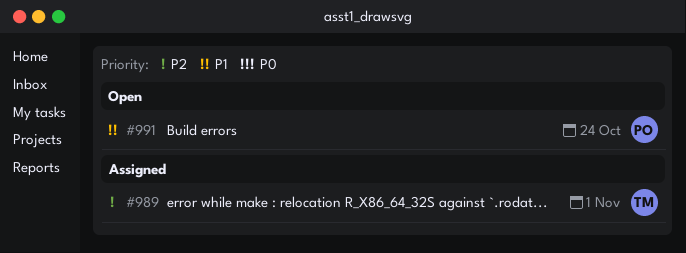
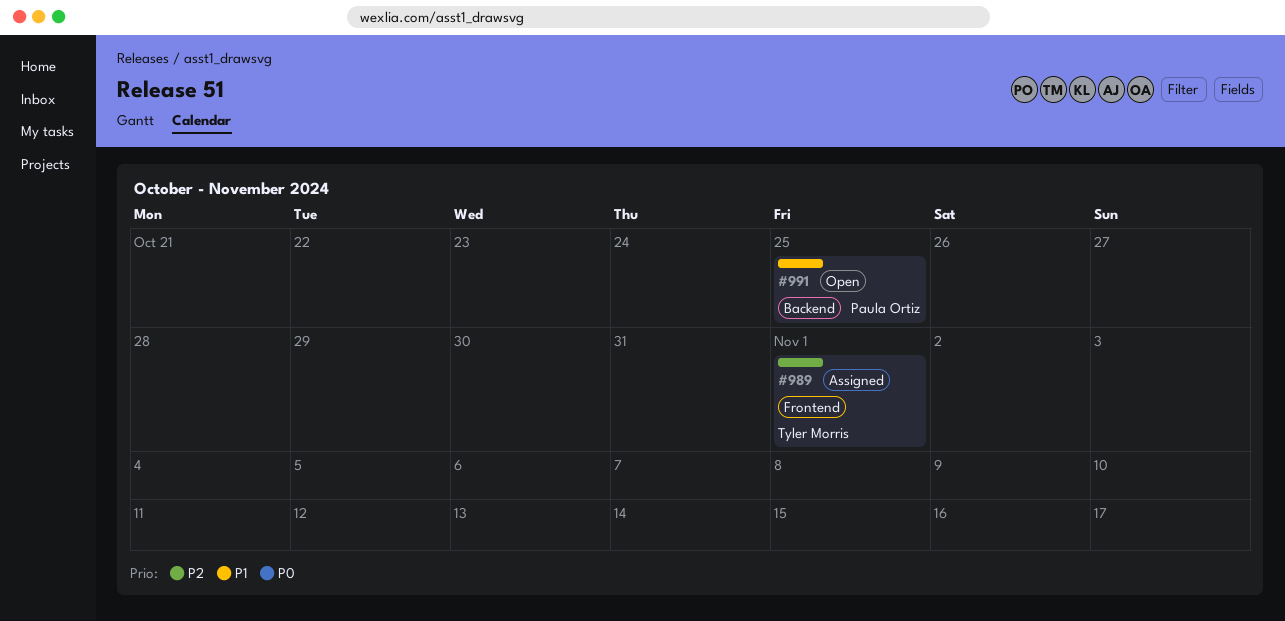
#991, due: Oct 24 -> Oct 25

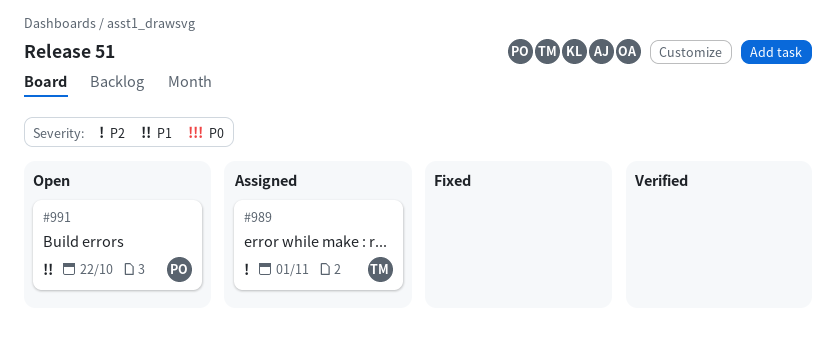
#991, due: Oct 25 -> Oct 22

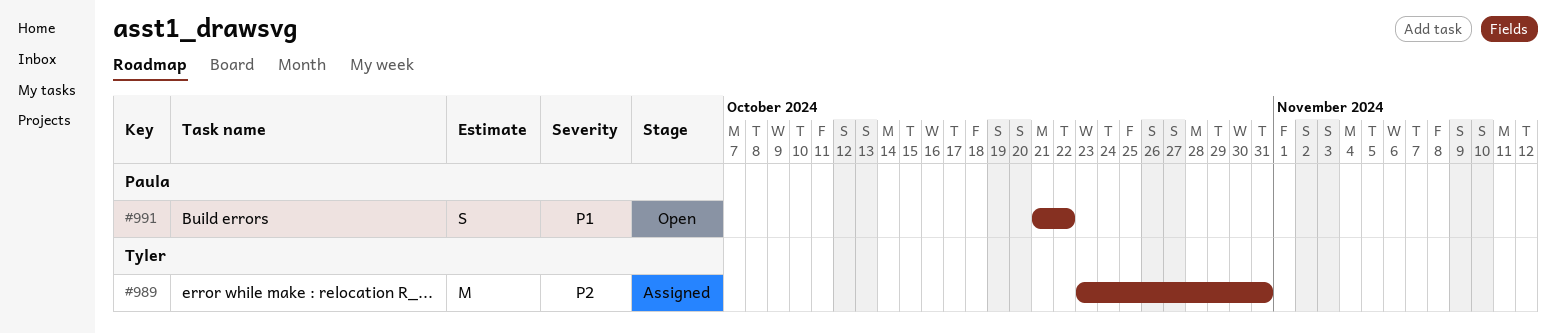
#989, due: Nov 1 -> Oct 31

